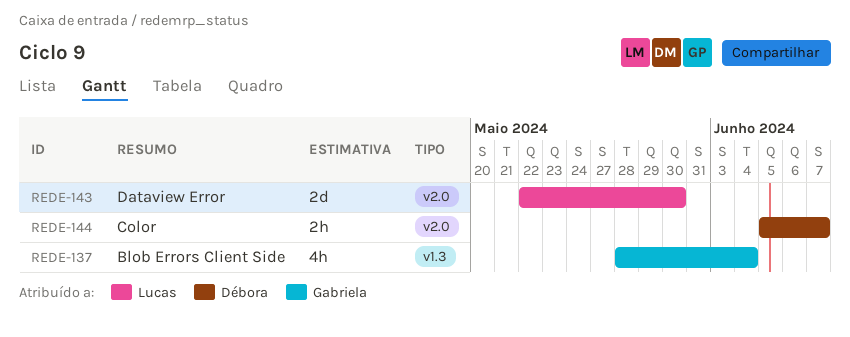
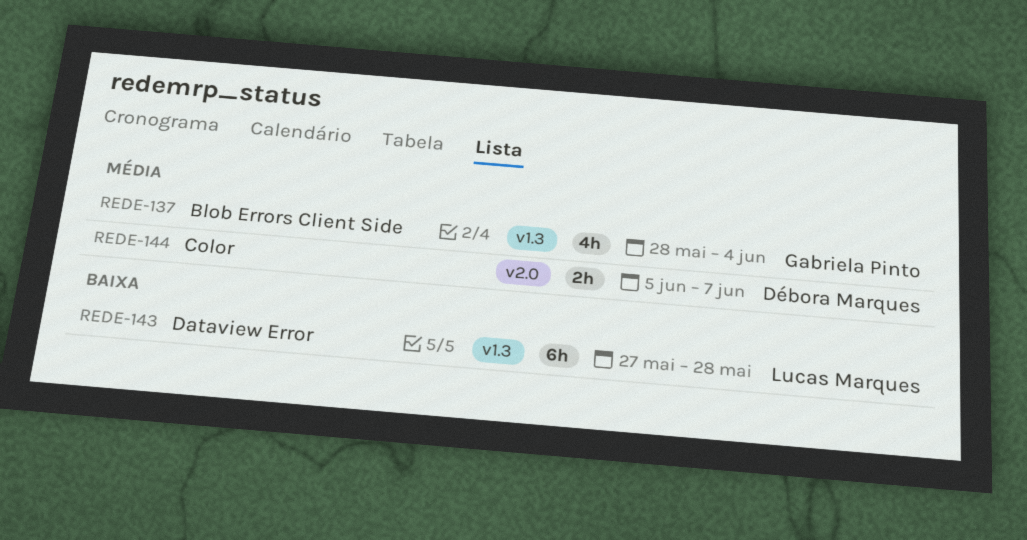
REDE-143, label: v2.0 -> v1.3
REDE-143, estimate: 2d -> 6h
REDE-143, start: May 22 -> May 27
REDE-143, due: May 30 -> May 28

